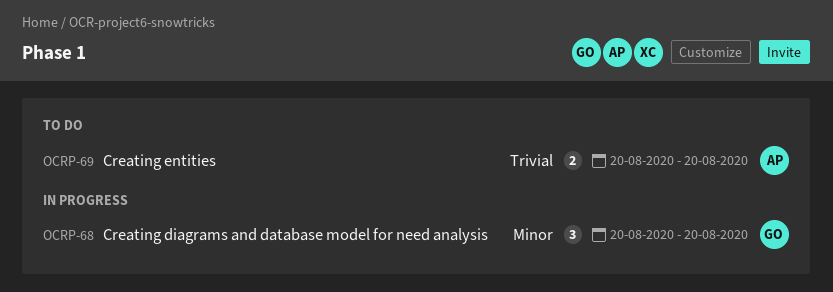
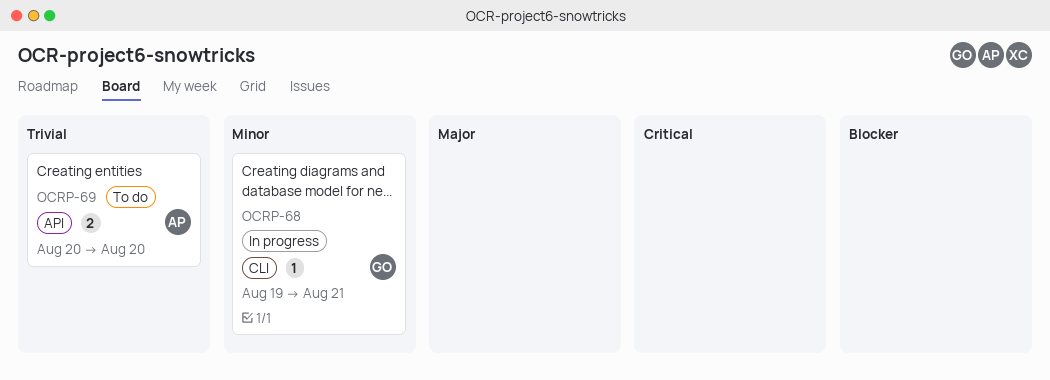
OCRP-68, estimate: 3 -> 1
OCRP-68, start: Aug 20 -> Aug 19
OCRP-68, due: Aug 20 -> Aug 21

